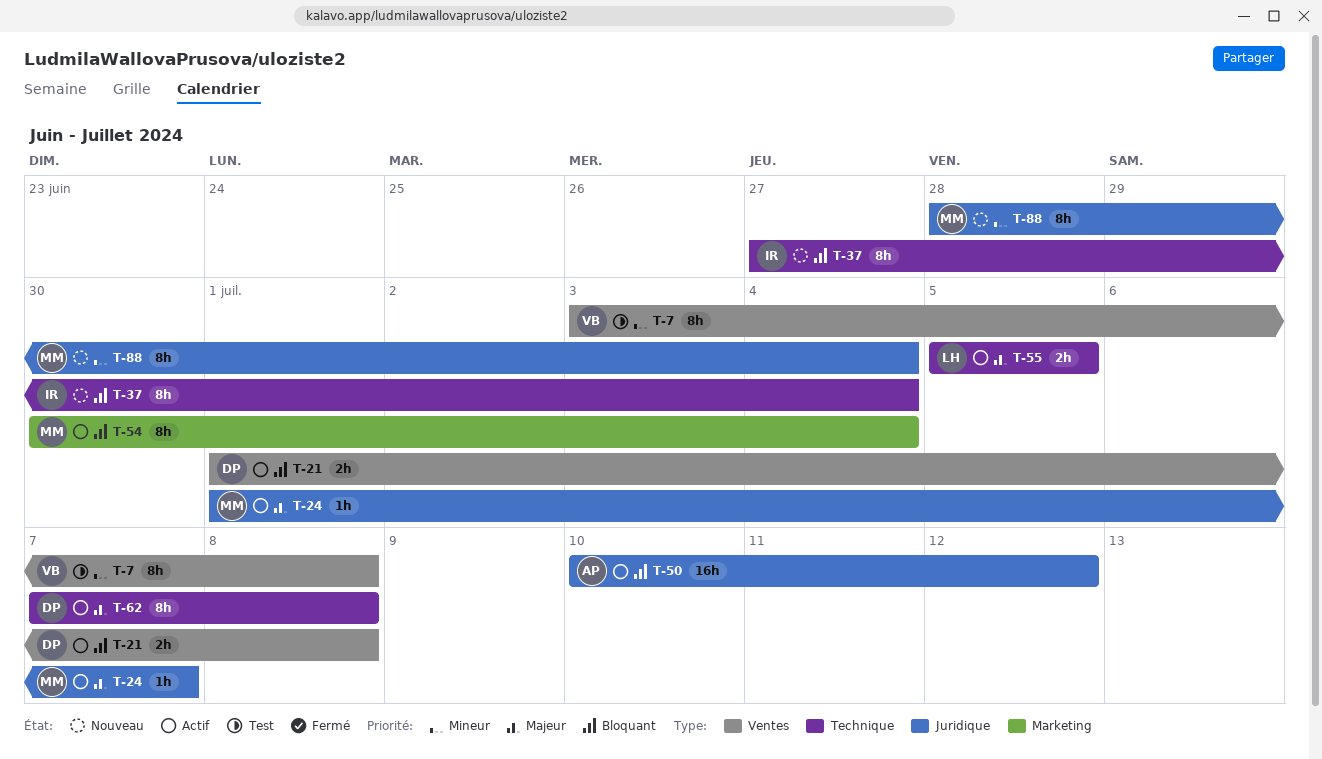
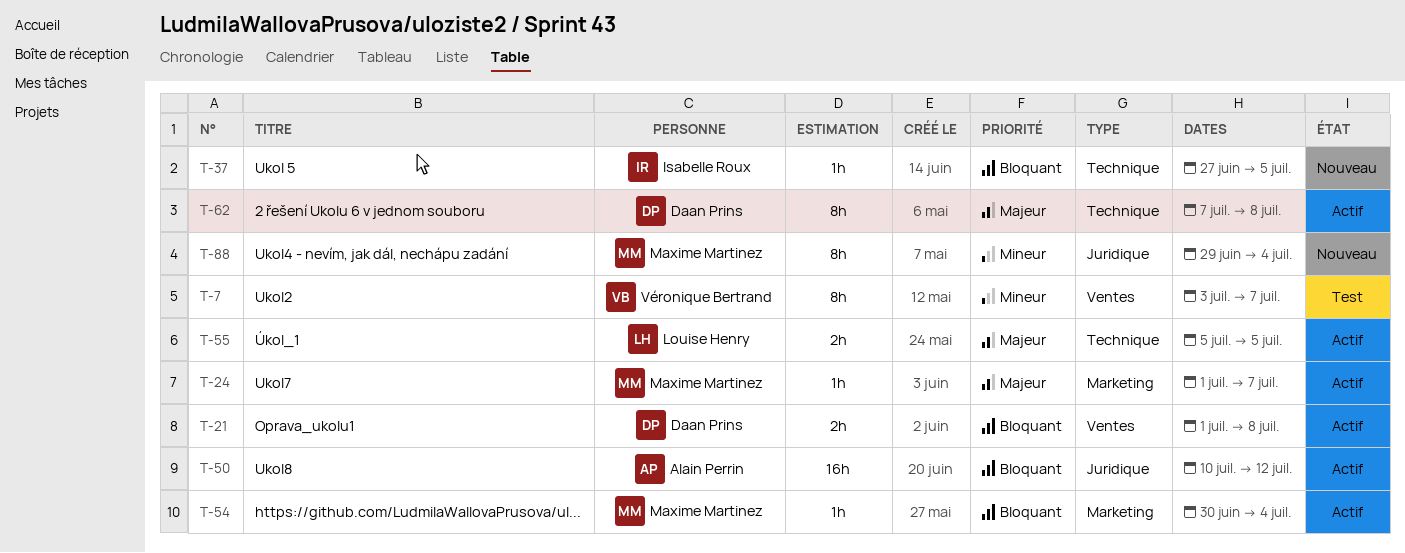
T-7, due: Jul 8 -> Jul 7
T-24, label: Juridique -> Marketing
T-37, estimate: 8h -> 1h
T-37, due: Jul 4 -> Jul 5
T-54, estimate: 8h -> 1h
T-88, start: Jun 28 -> Jun 29

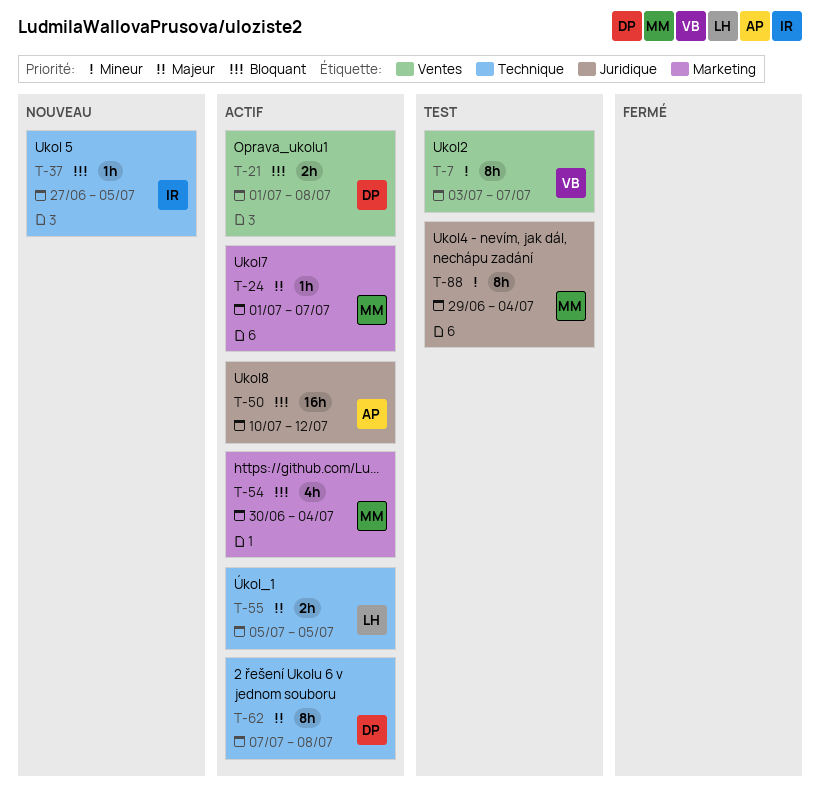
T-54, estimate: 1h -> 4h
T-88, status: Nouveau -> Test

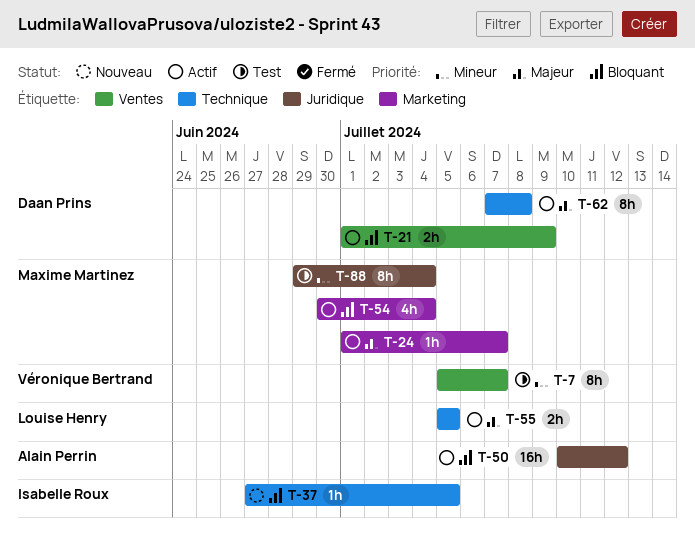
T-7, start: Jul 3 -> Jul 5
T-21, due: Jul 8 -> Jul 9

